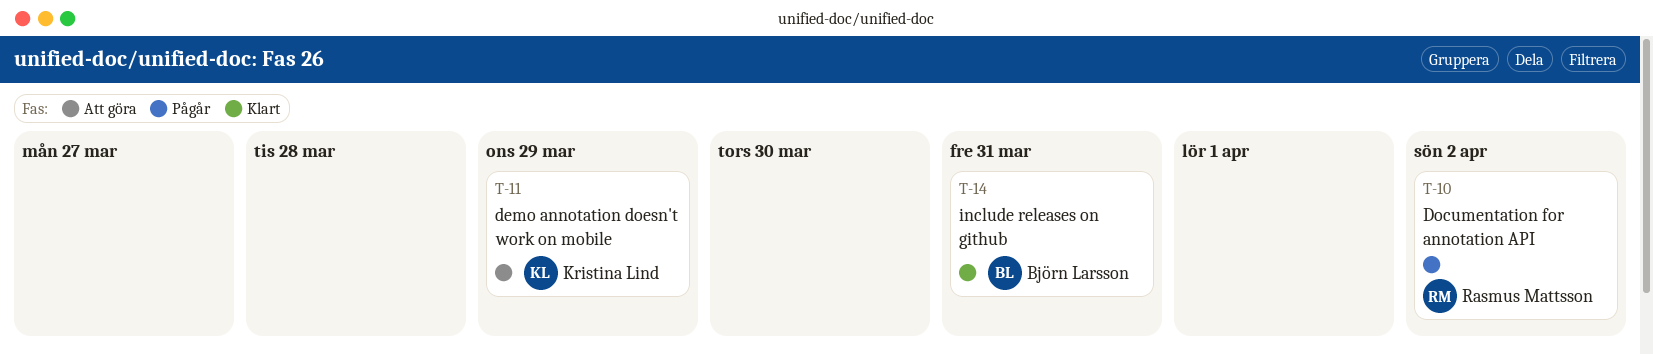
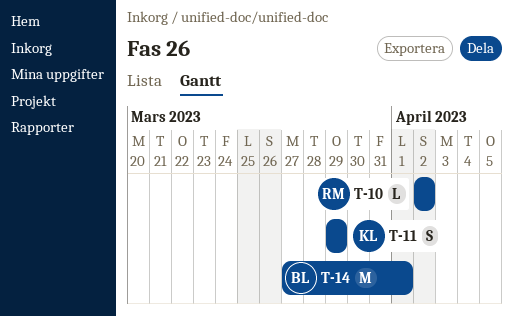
T-14, due: Mar 31 -> Apr 1

